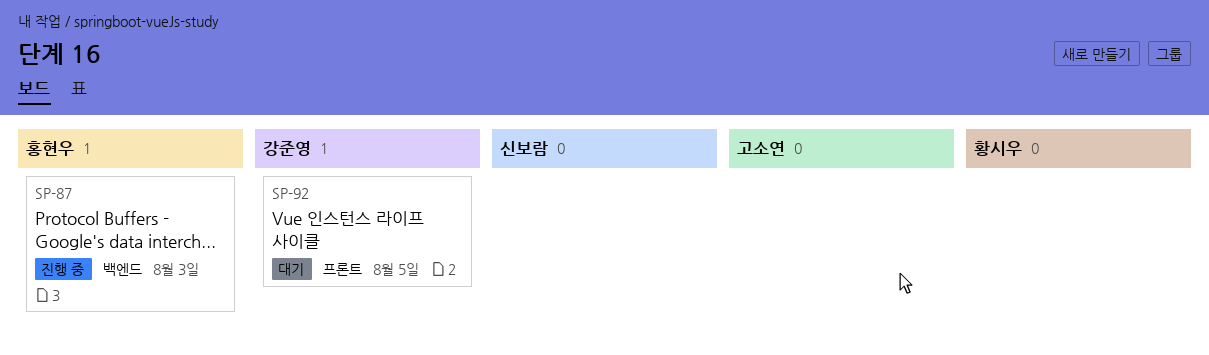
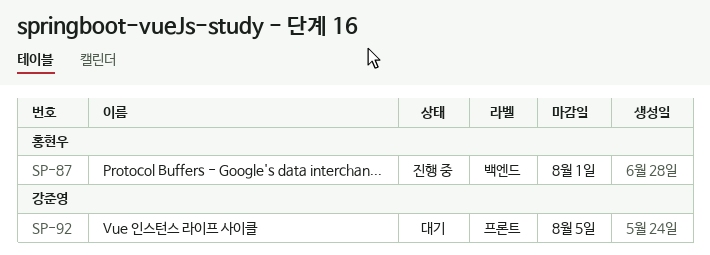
SP-87, due: Aug 3 -> Aug 1

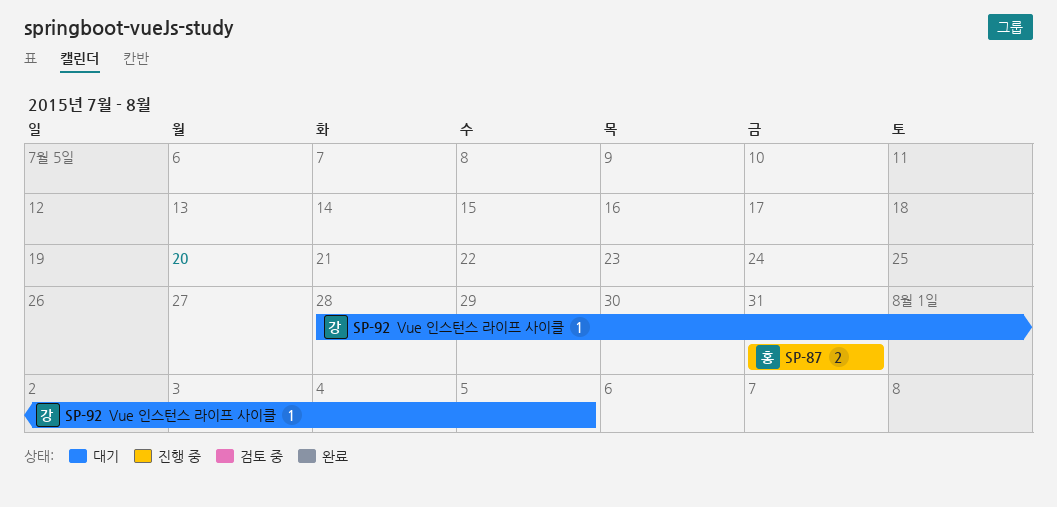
SP-87, due: Aug 1 -> Jul 31

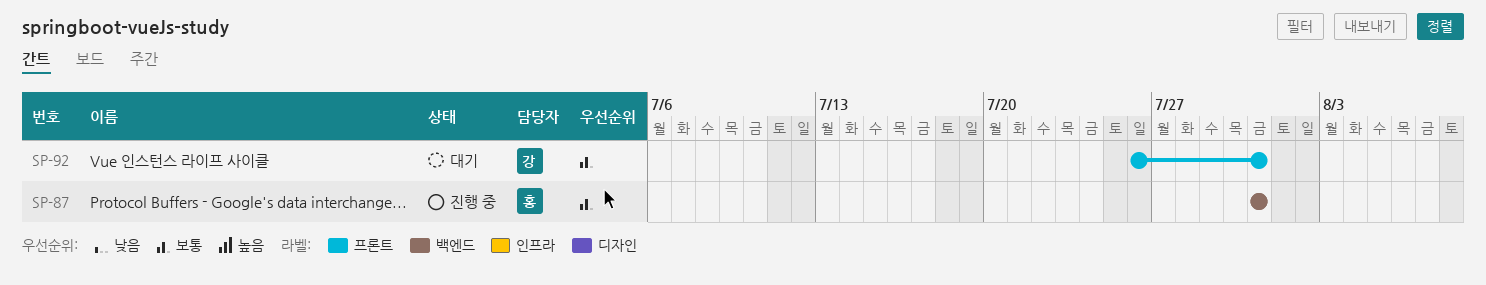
SP-92, start: Jul 28 -> Jul 26
SP-92, due: Aug 5 -> Jul 31

